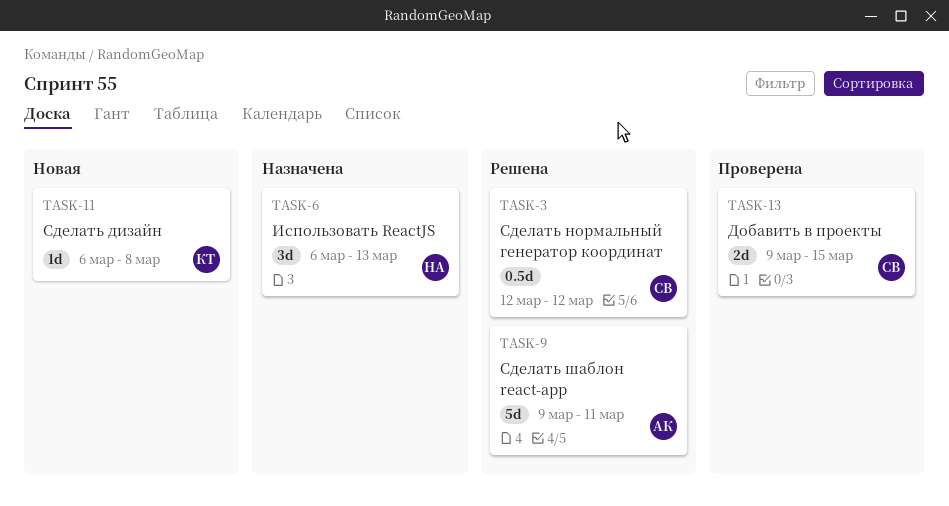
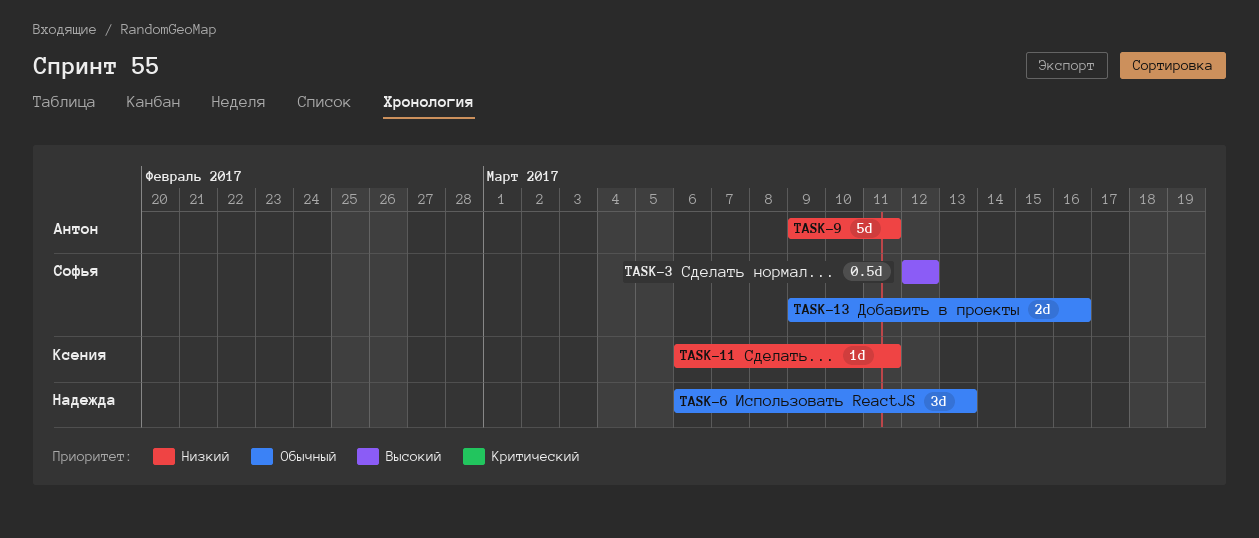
TASK-11, due: Mar 8 -> Mar 11
TASK-13, due: Mar 15 -> Mar 16

